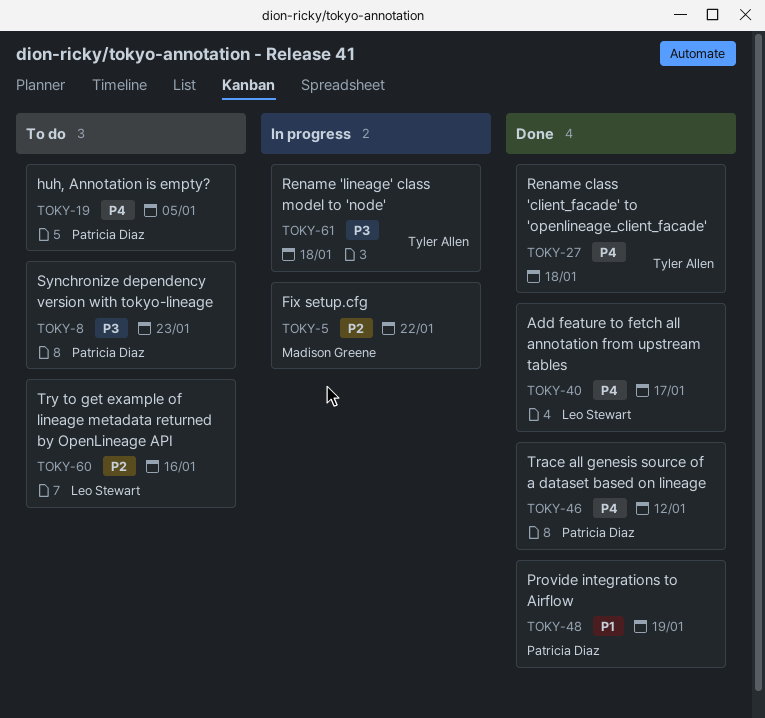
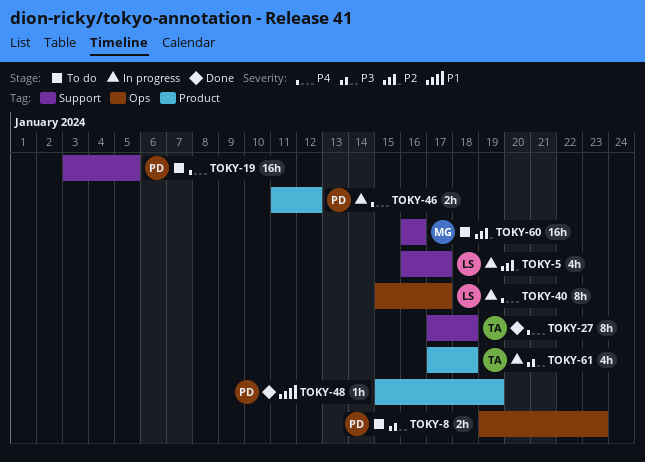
TOKY-5, owner: Madison Greene -> Leo Stewart
TOKY-5, due: Jan 22 -> Jan 17
TOKY-40, status: Done -> In progress
TOKY-46, status: Done -> In progress
TOKY-60, owner: Leo Stewart -> Madison Greene

